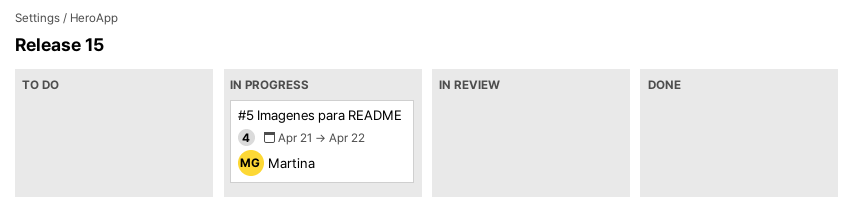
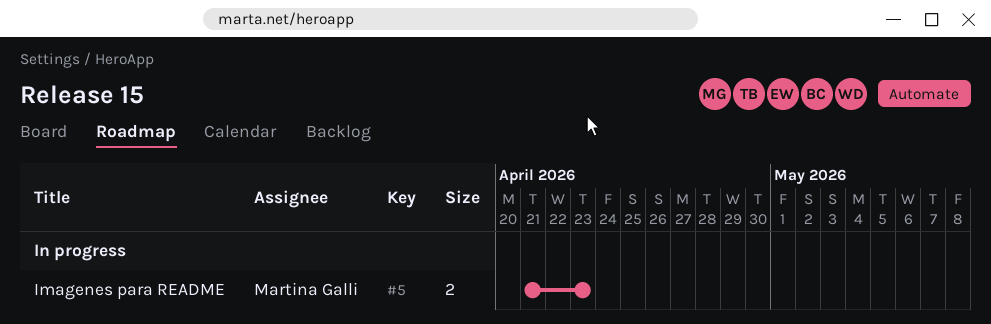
#5, estimate: 4 -> 2
#5, due: Apr 22 -> Apr 23

